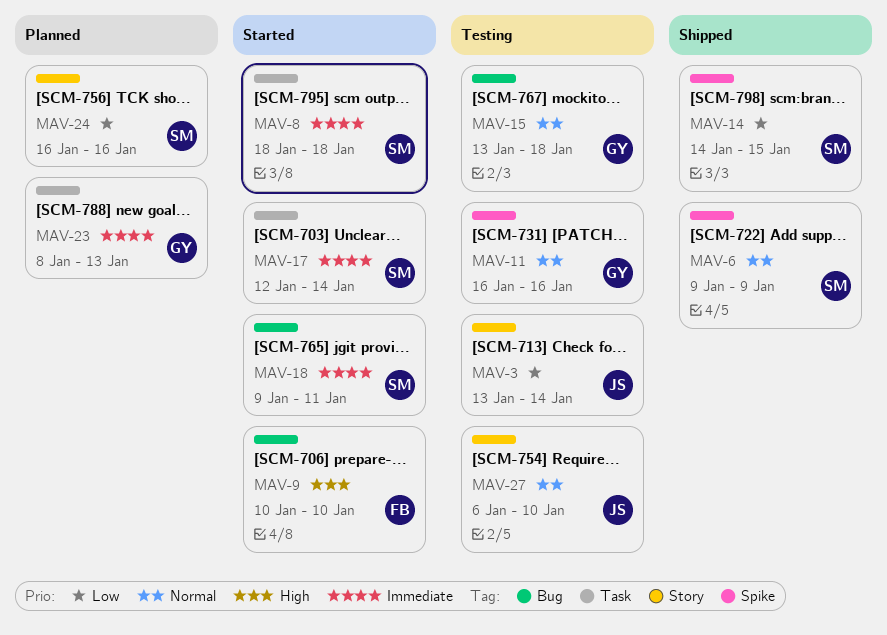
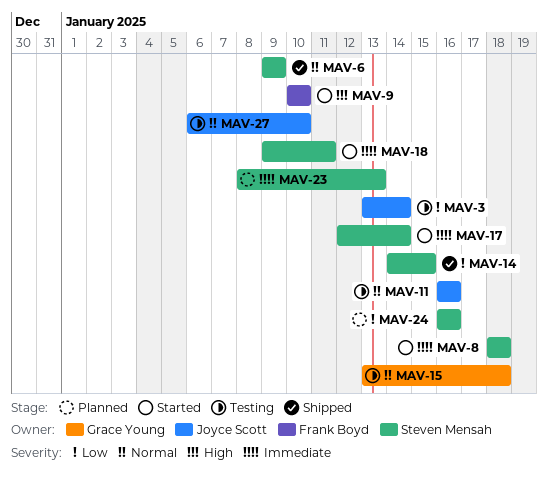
MAV-11, owner: Grace Young -> Joyce Scott
MAV-23, owner: Grace Young -> Steven Mensah

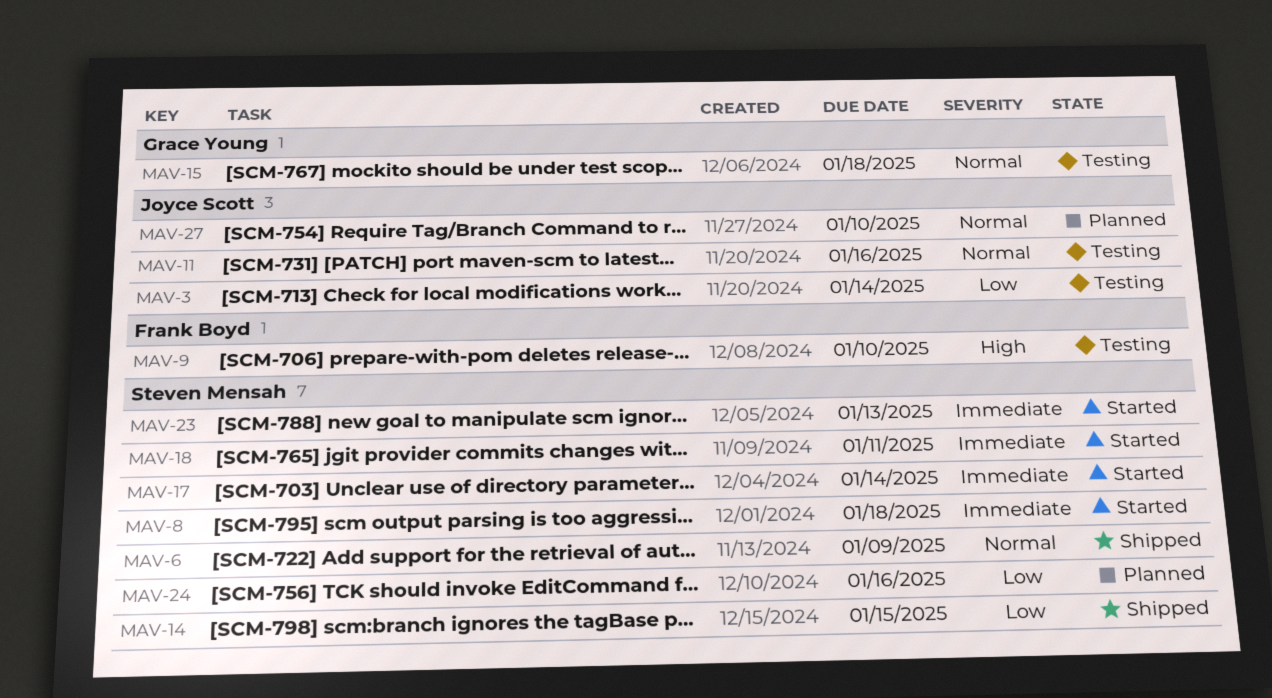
MAV-9, status: Started -> Testing
MAV-23, status: Planned -> Started
MAV-27, status: Testing -> Planned

